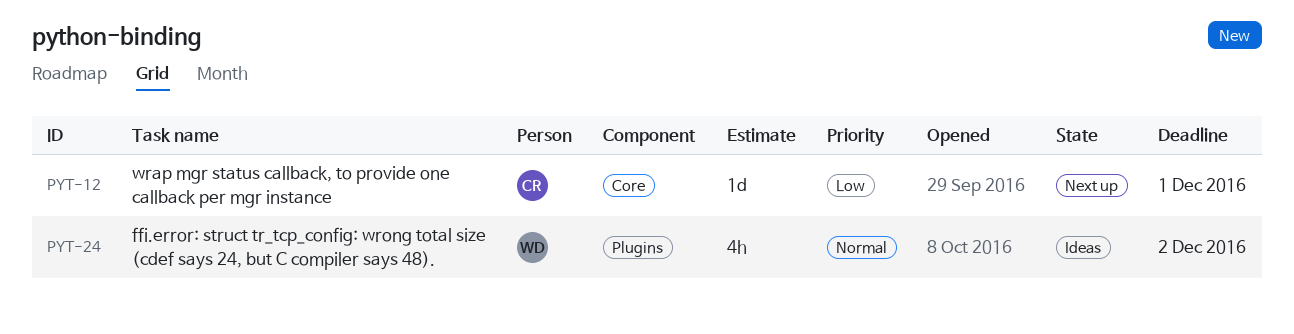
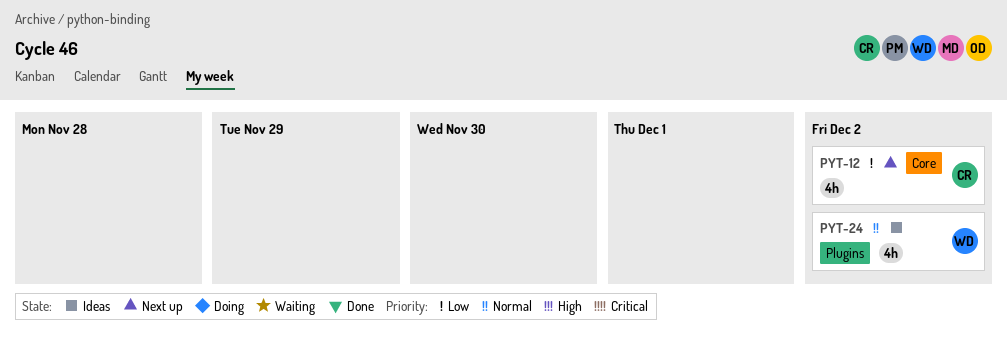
PYT-12, estimate: 1d -> 4h
PYT-12, due: Dec 1 -> Dec 2

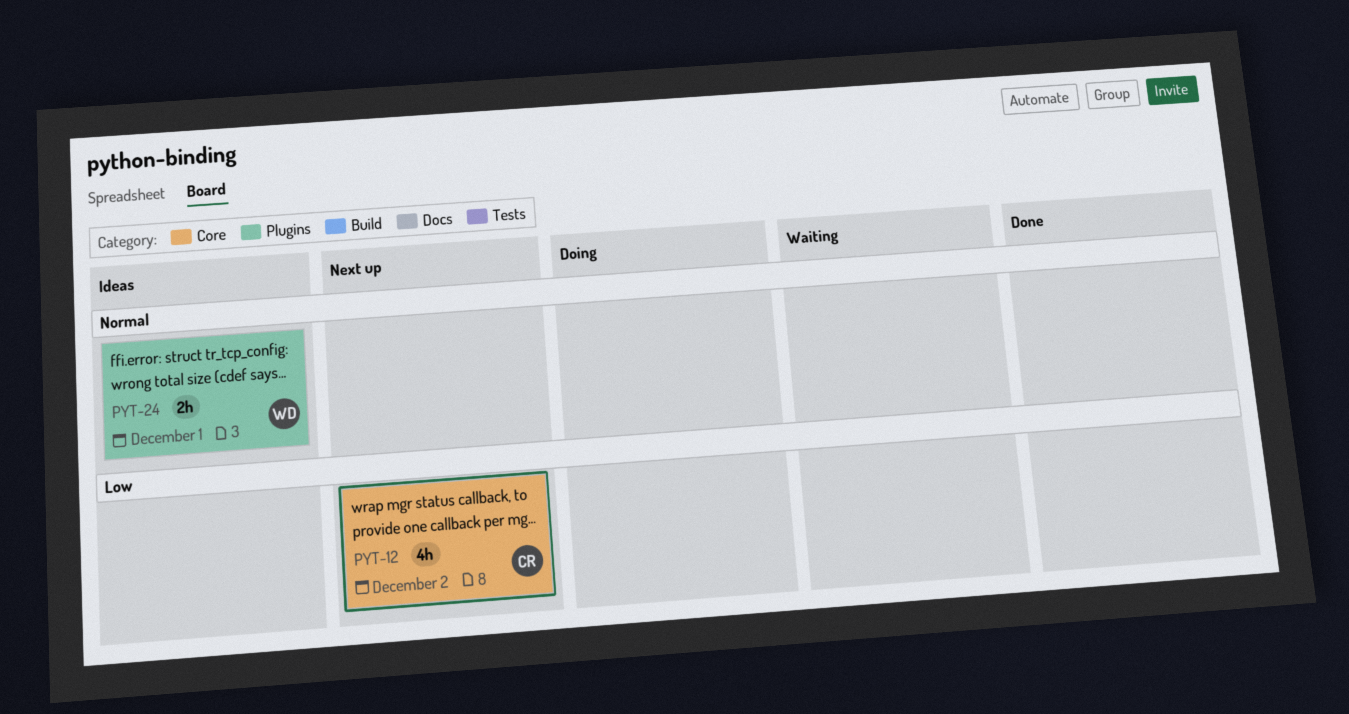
PYT-24, estimate: 4h -> 2h
PYT-24, due: Dec 2 -> Dec 1

